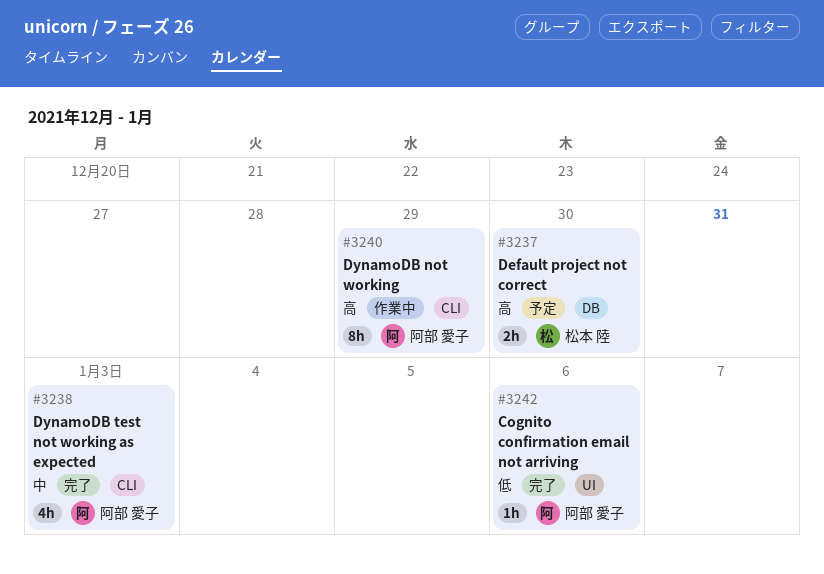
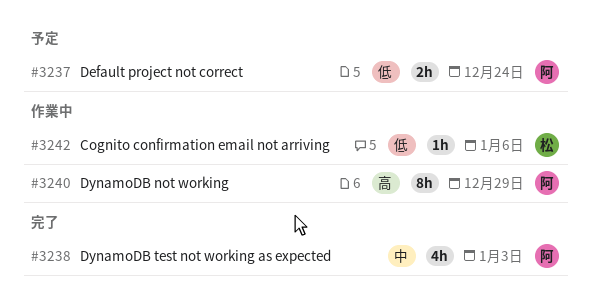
#3237, owner: 松本 陸 -> 阿部 愛子
#3237, priority: 高 -> 低
#3237, due: Dec 30 -> Dec 24
#3242, status: 完了 -> 作業中
#3242, owner: 阿部 愛子 -> 松本 陸

